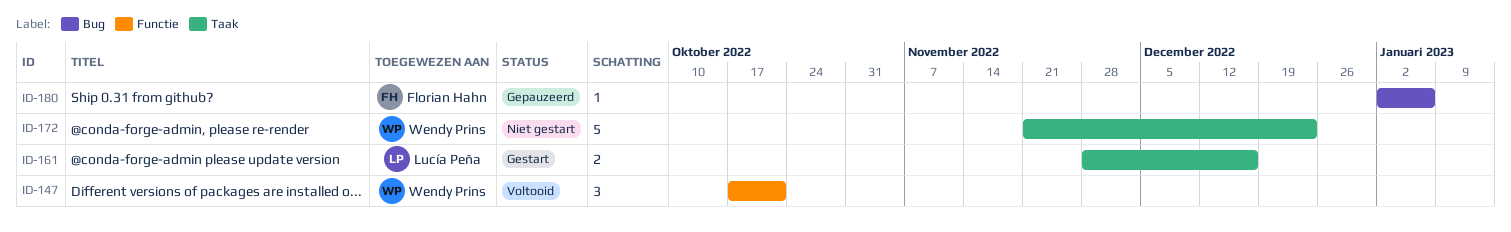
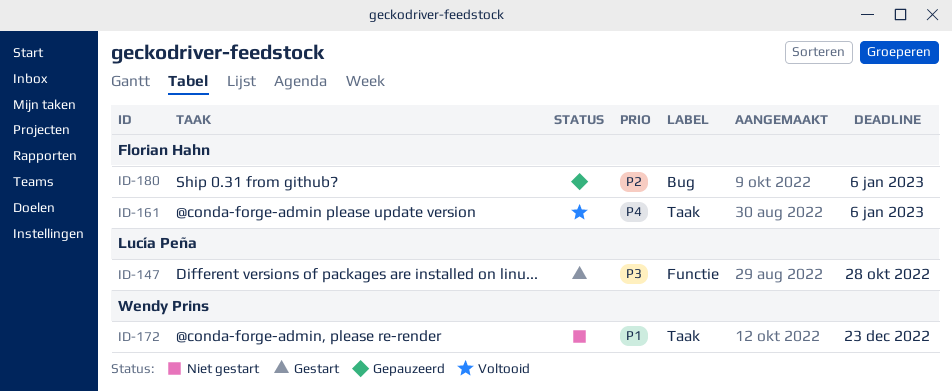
ID-147, status: Voltooid -> Gestart
ID-147, owner: Wendy Prins -> Lucía Peña
ID-147, due: Oct 21 -> Oct 28
ID-161, status: Gestart -> Voltooid
ID-161, owner: Lucía Peña -> Florian Hahn
ID-161, due: Dec 16 -> Jan 6

